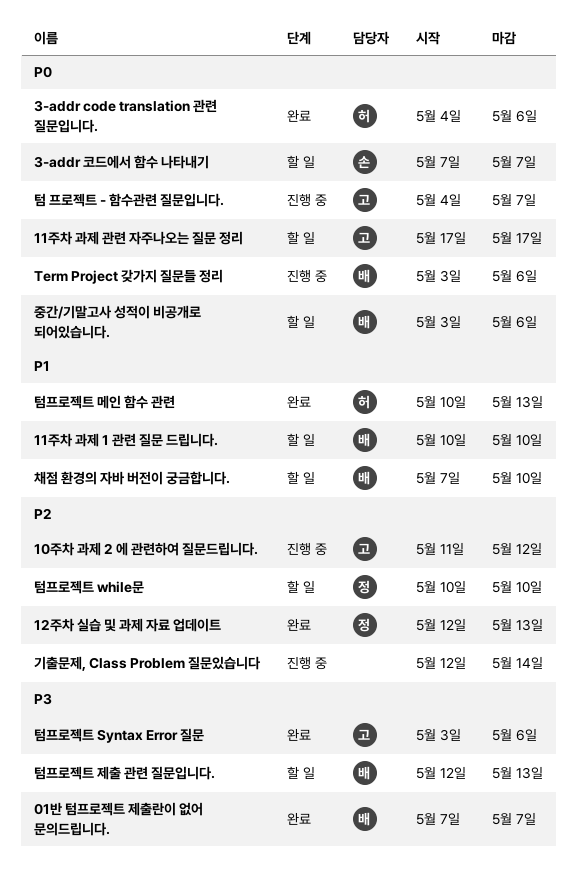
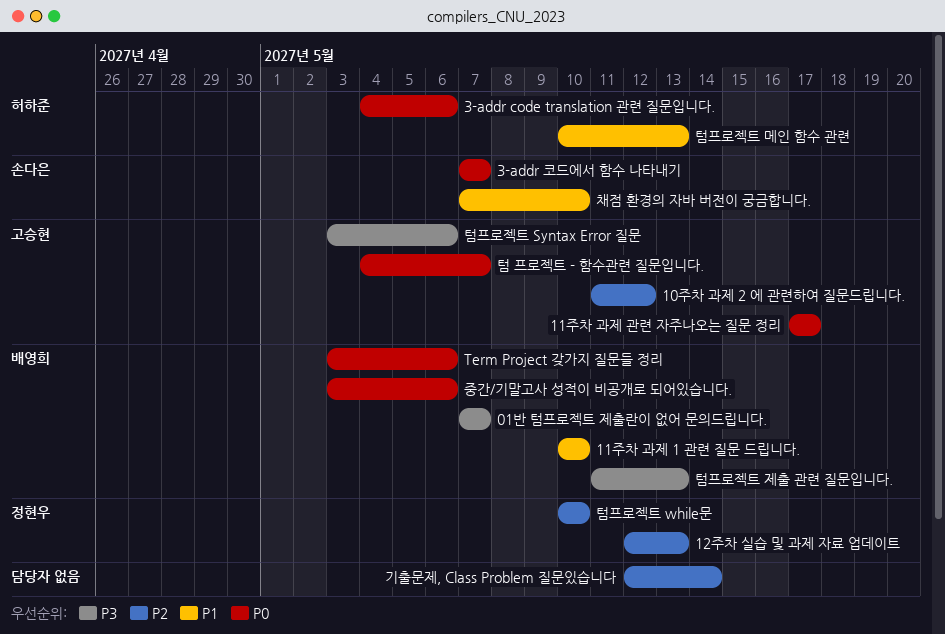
채점 환경의 자바 버전이 궁금합니다., owner: 배영희 -> 손다은
텀프로젝트 제출 관련 질문입니다., start: May 12 -> May 11

